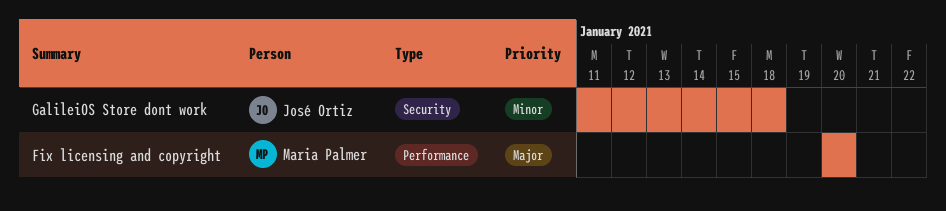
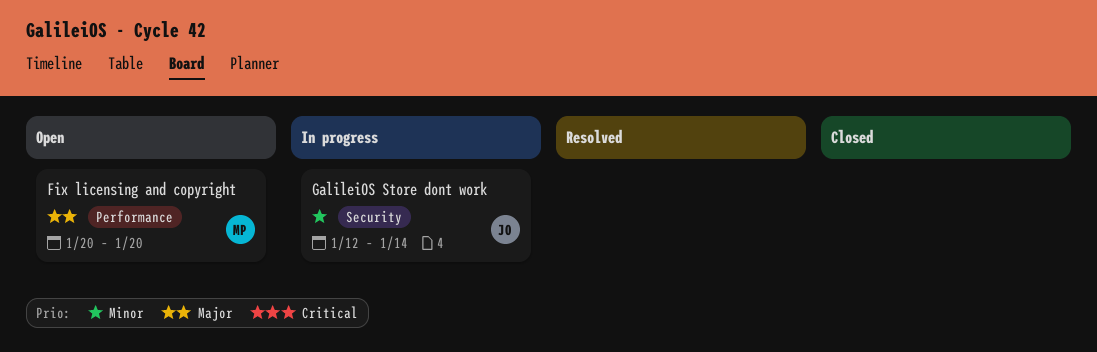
GalileiOS Store dont work, start: Jan 11 -> Jan 12
GalileiOS Store dont work, due: Jan 18 -> Jan 14

